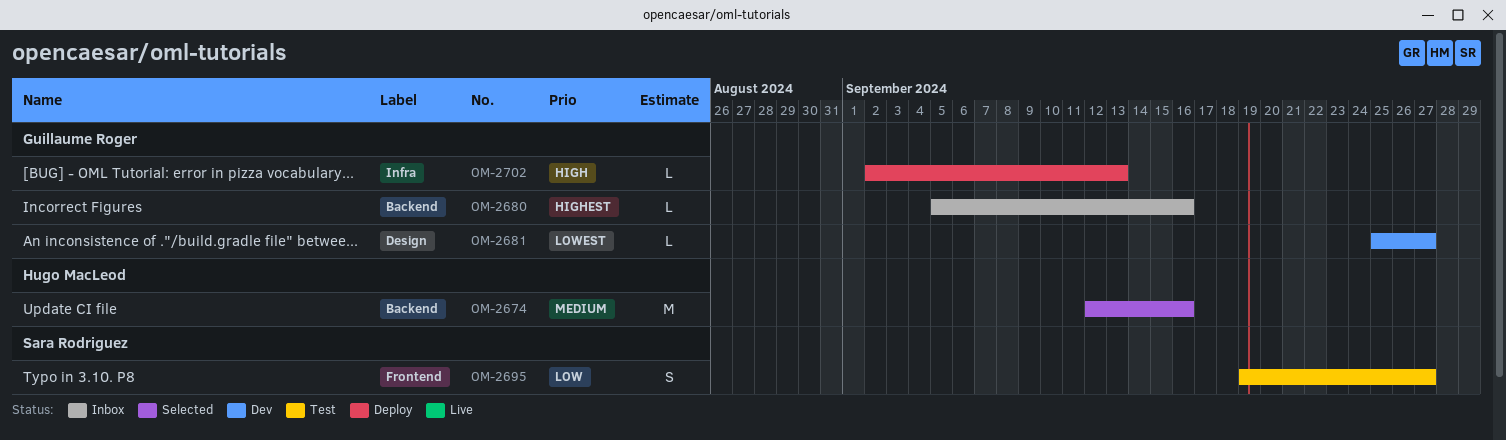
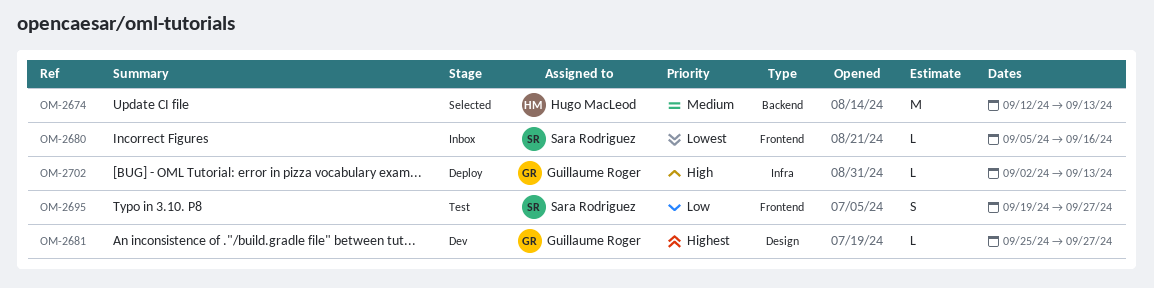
OM-2674, due: Sep 16 -> Sep 13
OM-2680, owner: Guillaume Roger -> Sara Rodriguez
OM-2680, priority: Highest -> Lowest
OM-2680, label: Backend -> Frontend
OM-2681, priority: Lowest -> Highest

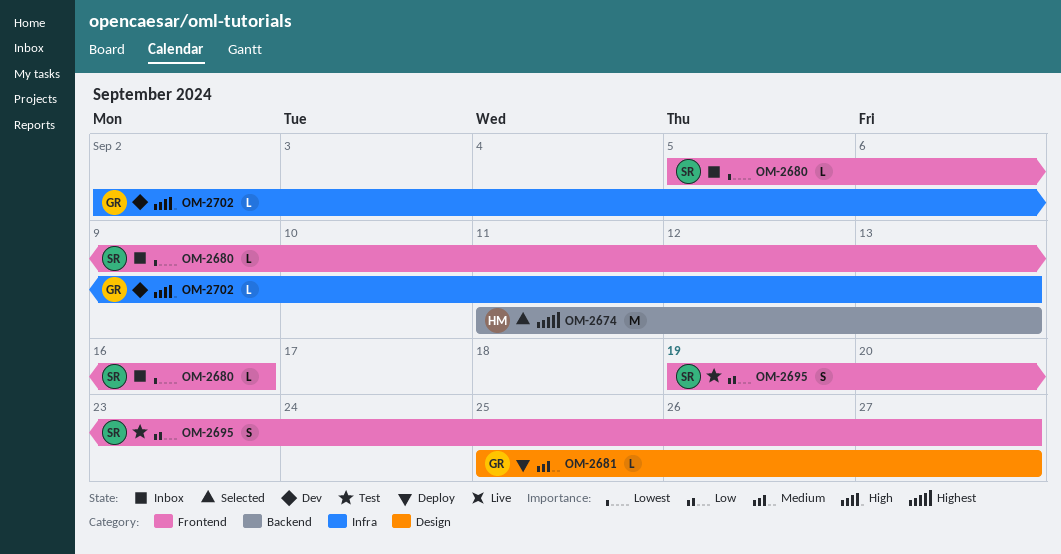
OM-2674, priority: Medium -> Highest
OM-2674, start: Sep 12 -> Sep 11
OM-2681, status: Dev -> Deploy
OM-2681, priority: Highest -> Medium
OM-2702, status: Deploy -> Dev

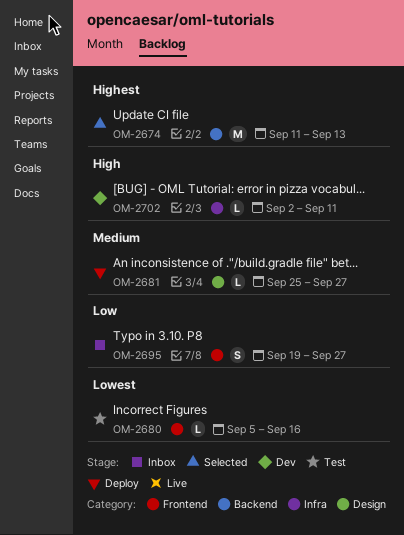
OM-2680, status: Inbox -> Test
OM-2695, status: Test -> Inbox
OM-2702, due: Sep 13 -> Sep 11

